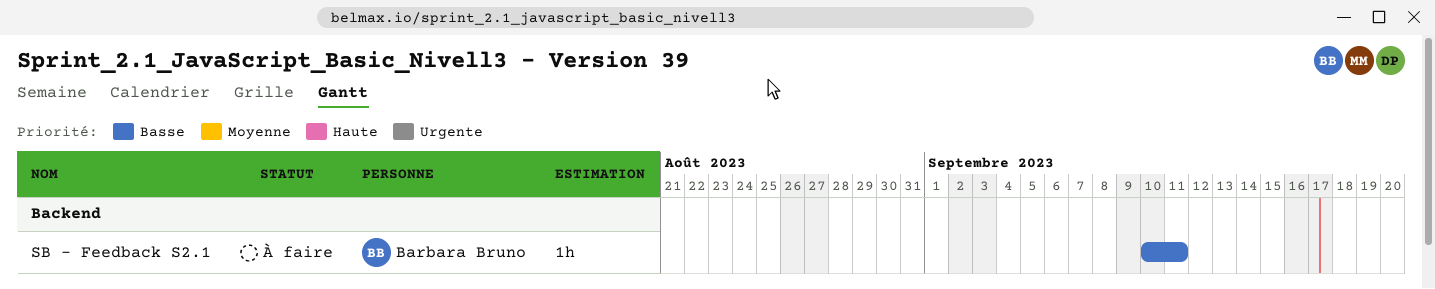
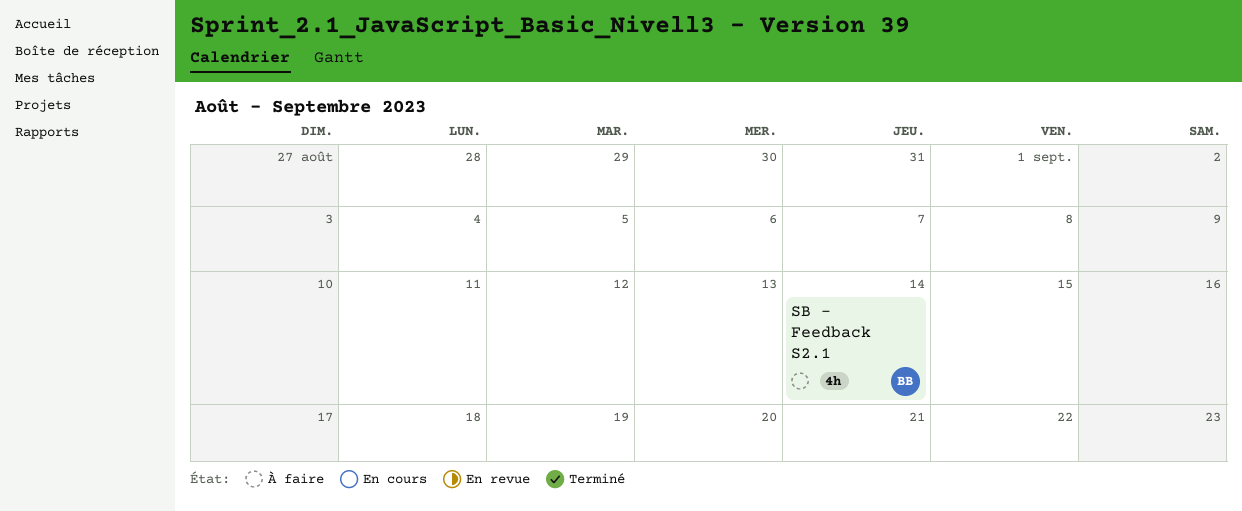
SB - Feedback S2.1, estimate: 1h -> 4h
SB - Feedback S2.1, due: Sep 11 -> Sep 14

